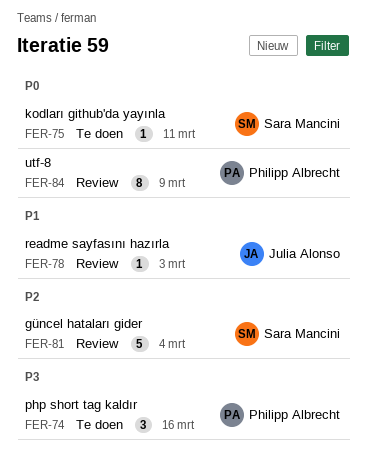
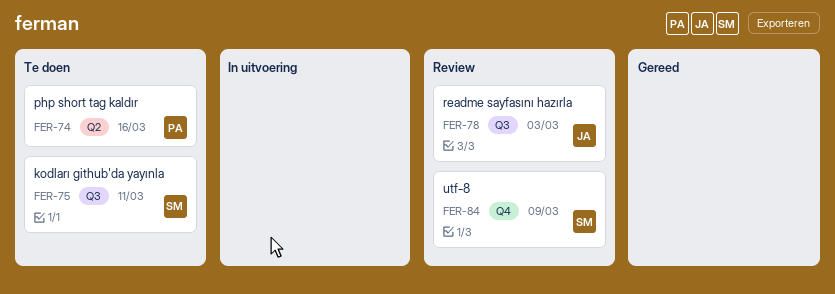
FER-81: present -> none
FER-84, owner: Philipp Albrecht -> Sara Mancini

